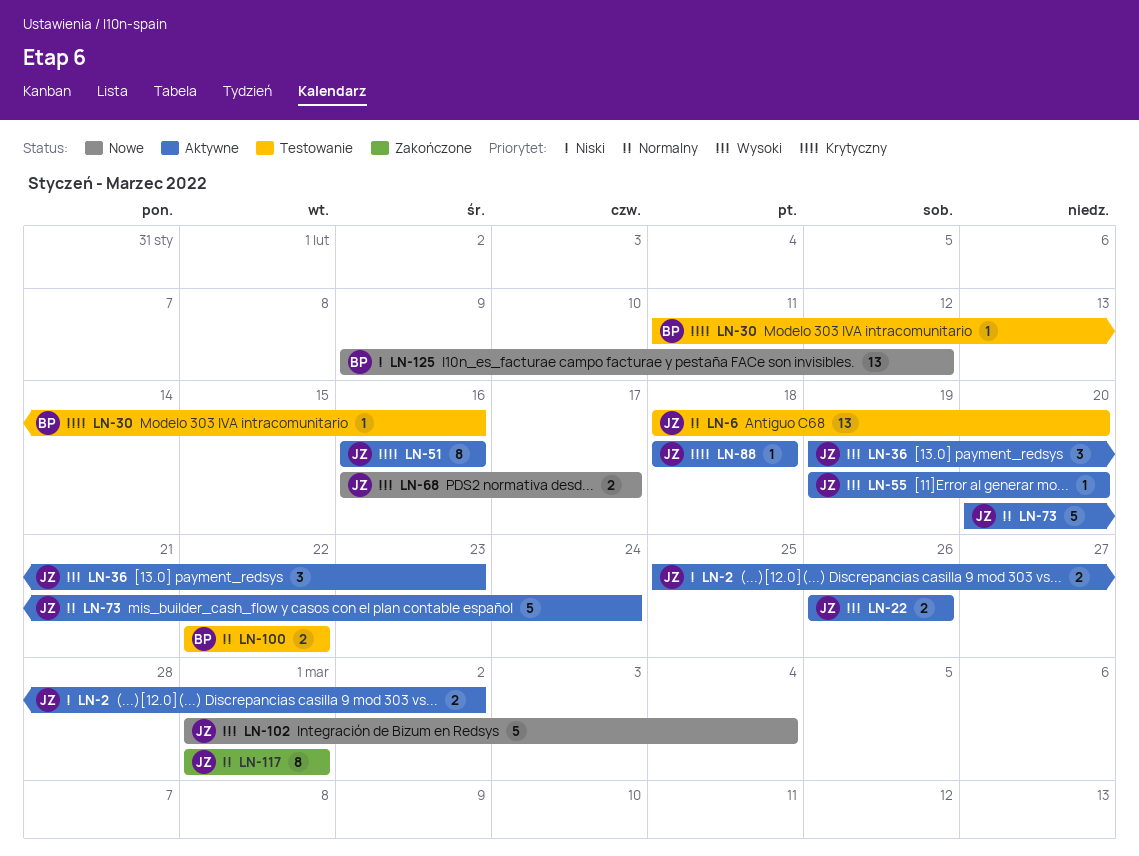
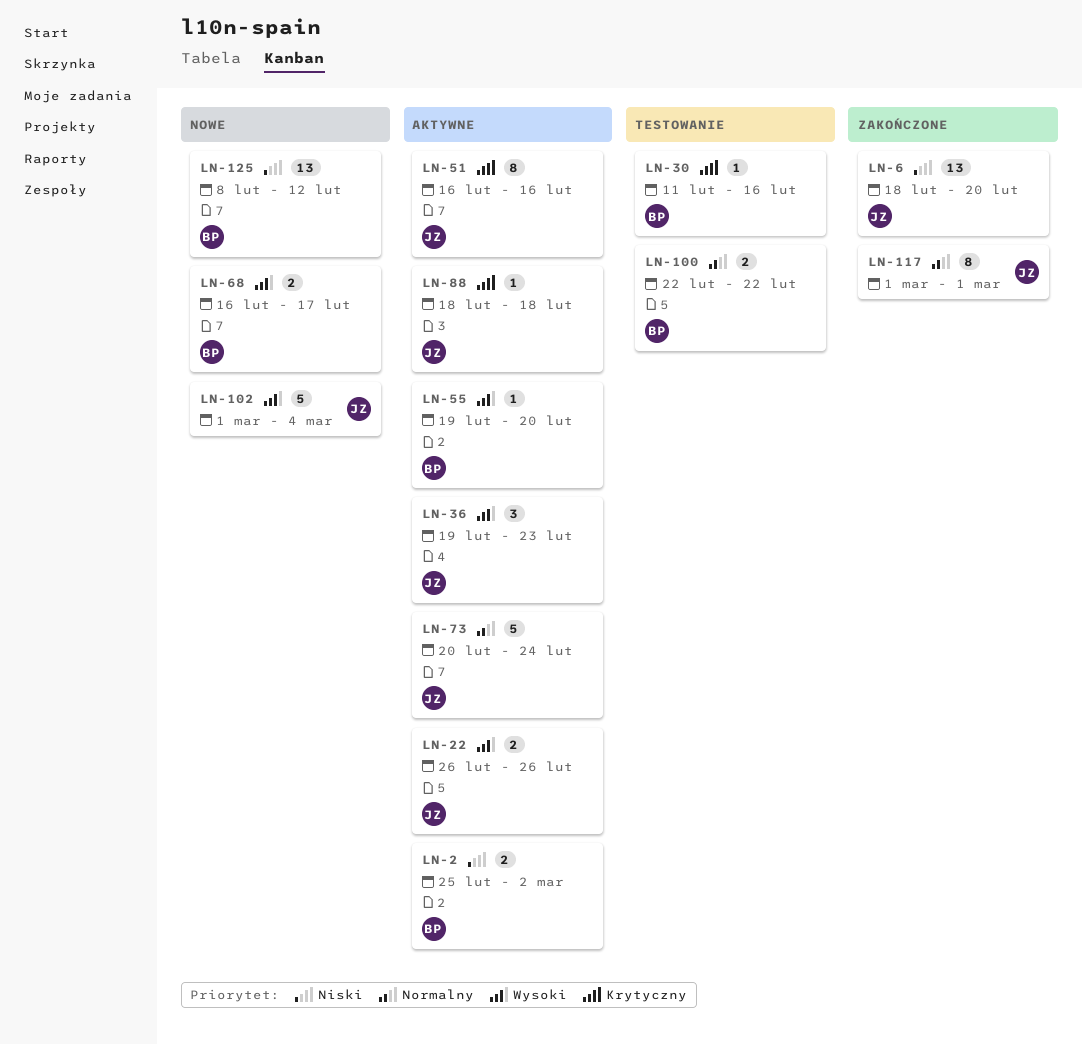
LN-2, owner: JZ -> BP
LN-6, status: Testowanie -> Zakończone
LN-6, priority: Normalny -> Niski
LN-55, owner: JZ -> BP
LN-68, owner: JZ -> BP
LN-125, start: Feb 9 -> Feb 8

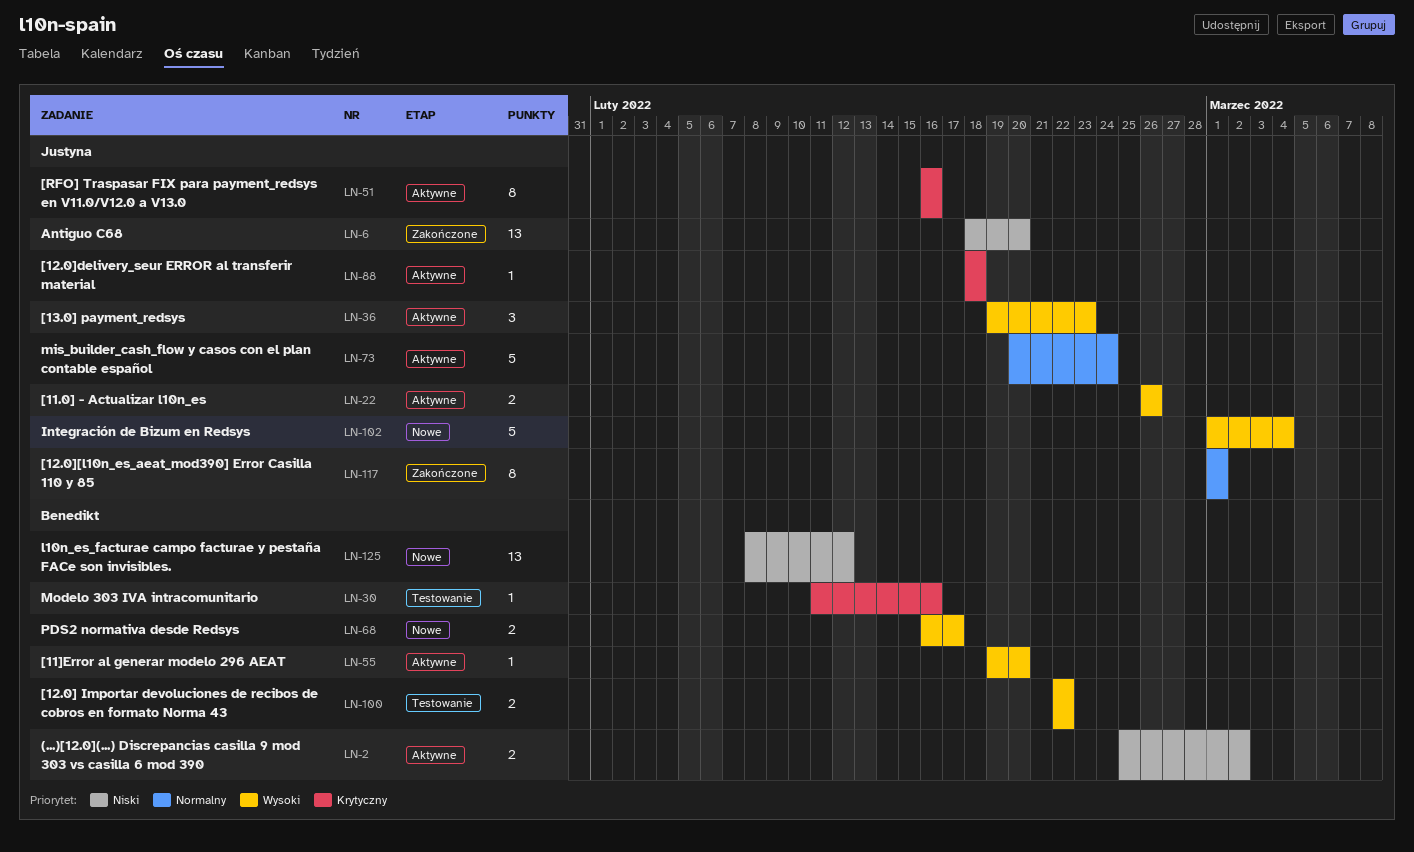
LN-100, priority: Normalny -> Wysoki

